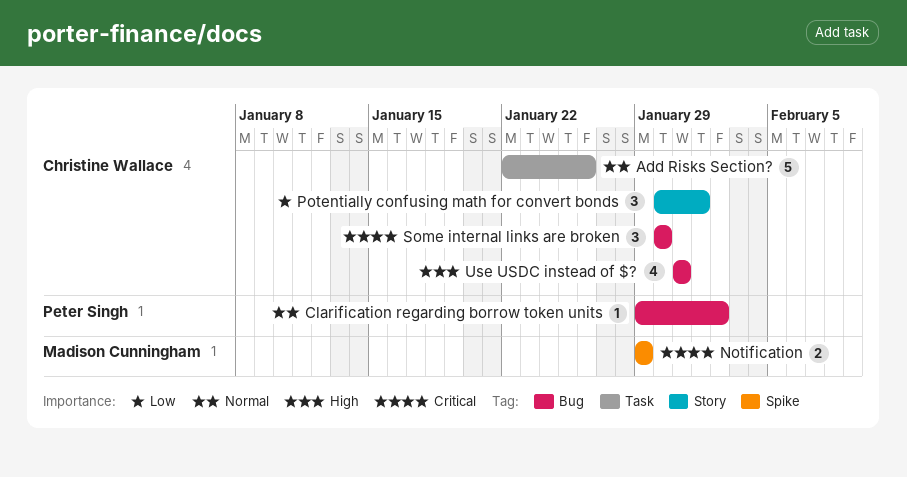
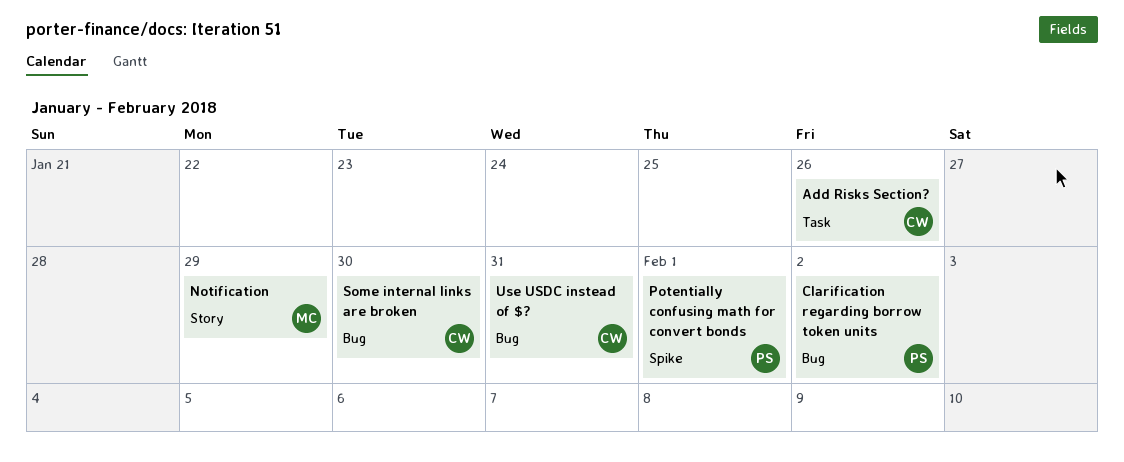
Notification, label: Spike -> Story
Potentially confusing math for convert bonds, owner: Christine Wallace -> Peter Singh
Potentially confusing math for convert bonds, label: Story -> Spike

